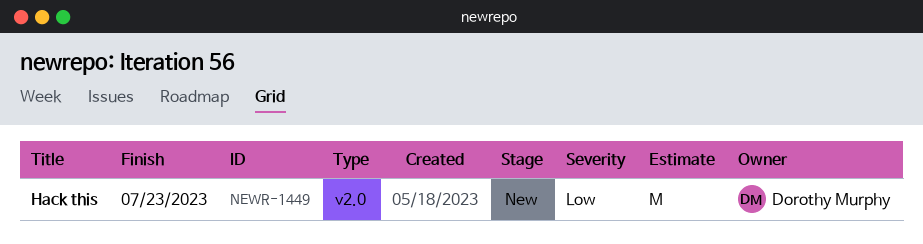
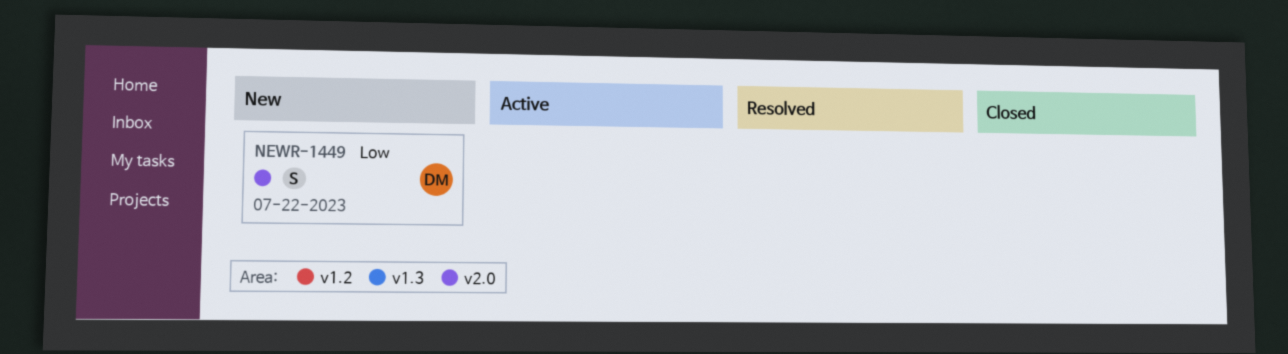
NEWR-1449, estimate: M -> S
NEWR-1449, due: Jul 23 -> Jul 22

